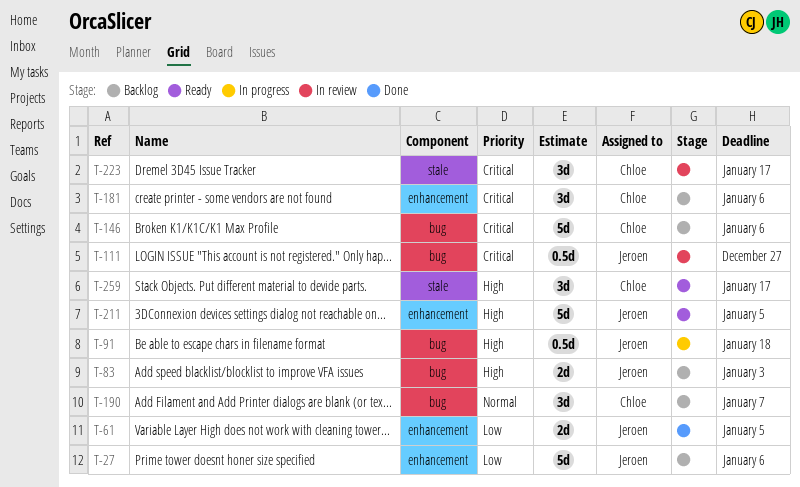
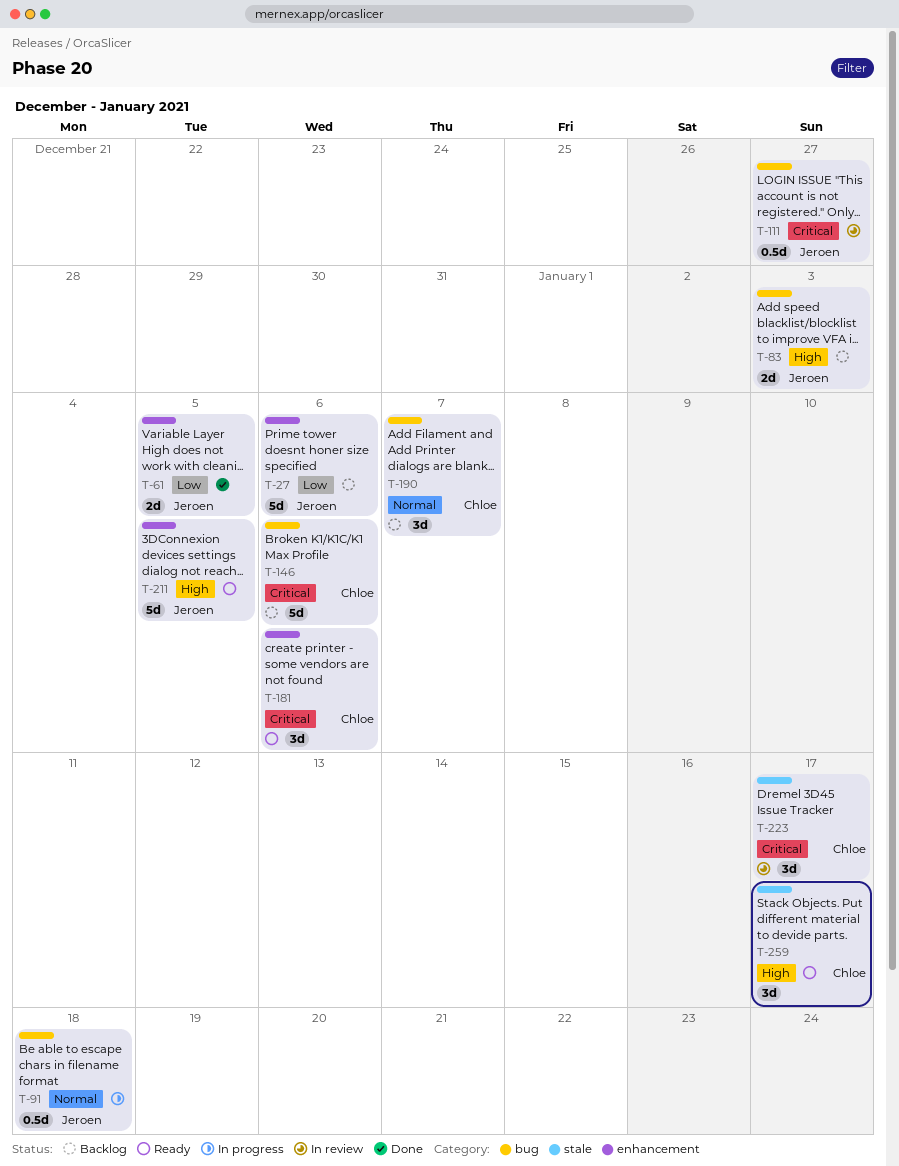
T-91, priority: High -> Normal
T-181, status: Backlog -> Ready

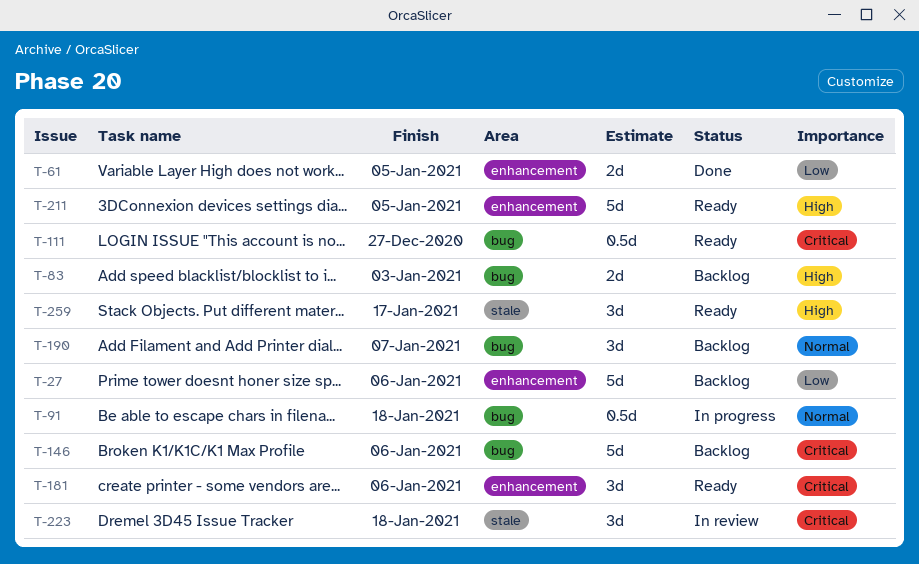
T-111, status: In review -> Ready
T-223, due: Jan 17 -> Jan 18

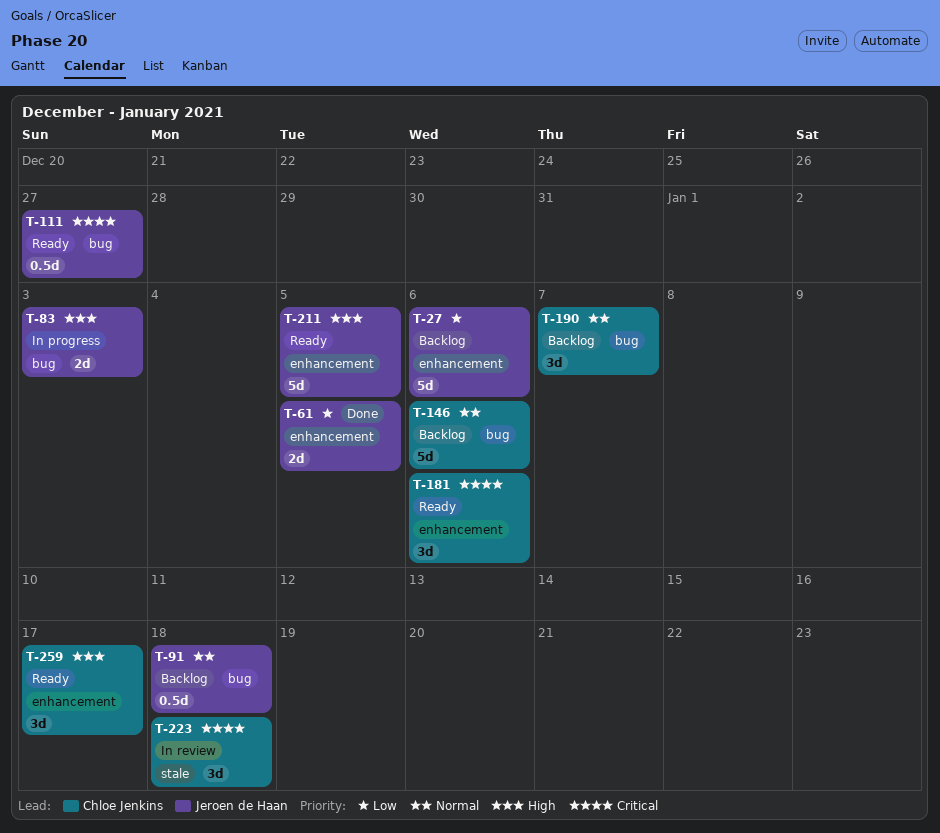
T-83, status: Backlog -> In progress
T-91, status: In progress -> Backlog
T-146, priority: Critical -> Normal
T-259, label: stale -> enhancement

